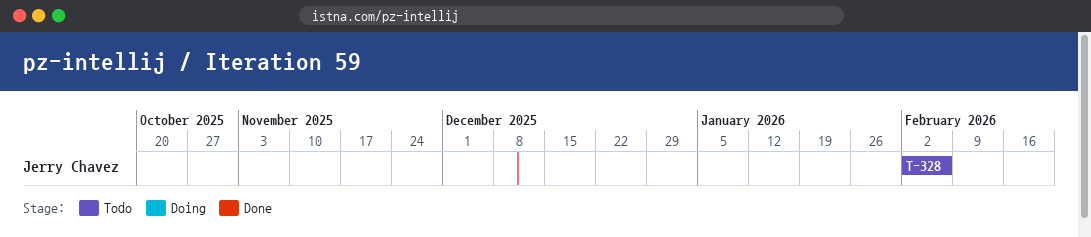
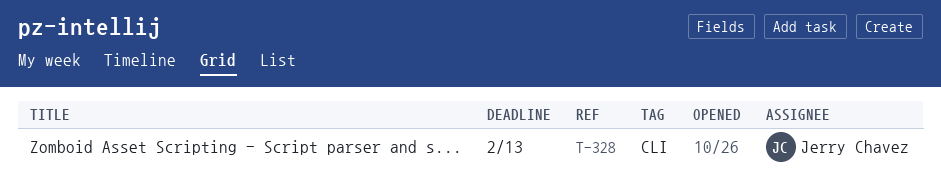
T-328, due: Feb 6 -> Feb 13

